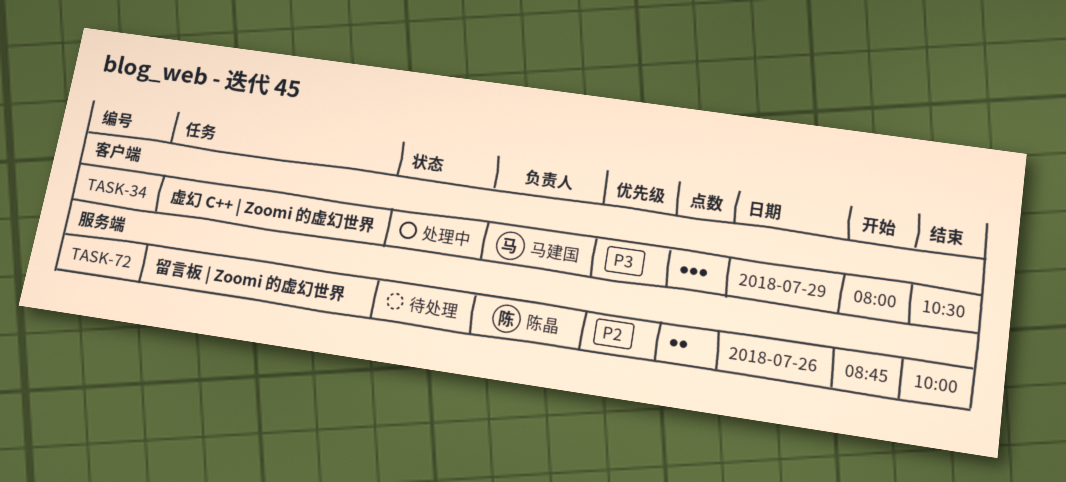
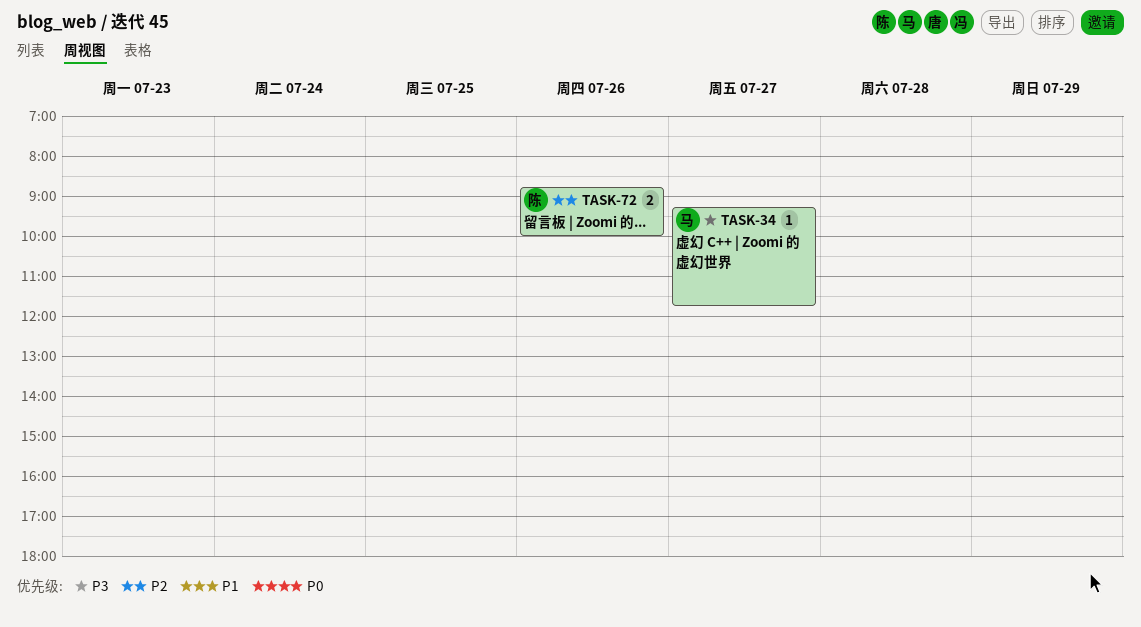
TASK-34, estimate: 3 -> 1
TASK-34, day: Jul 29 -> Jul 27
TASK-34, begins: 08:00 -> 09:15
TASK-34, ends: 10:30 -> 11:45

